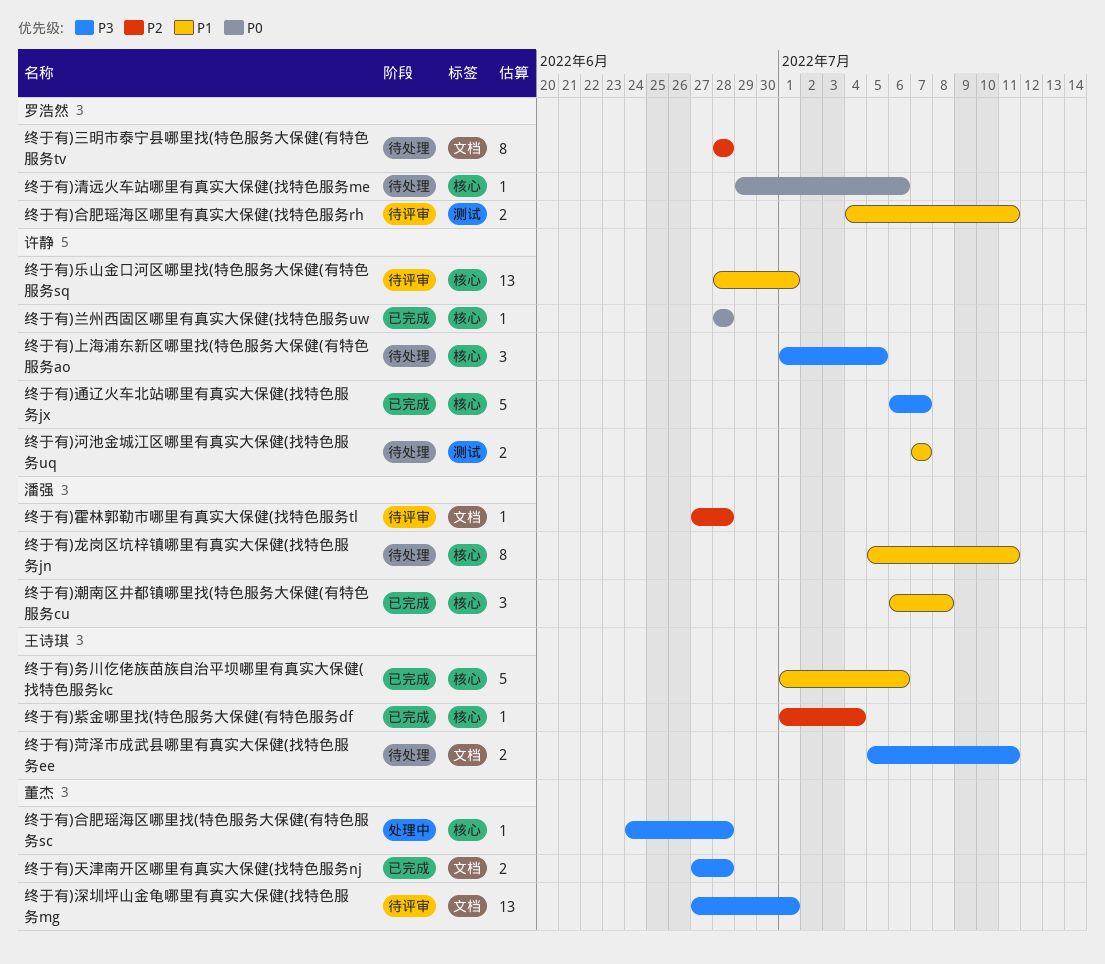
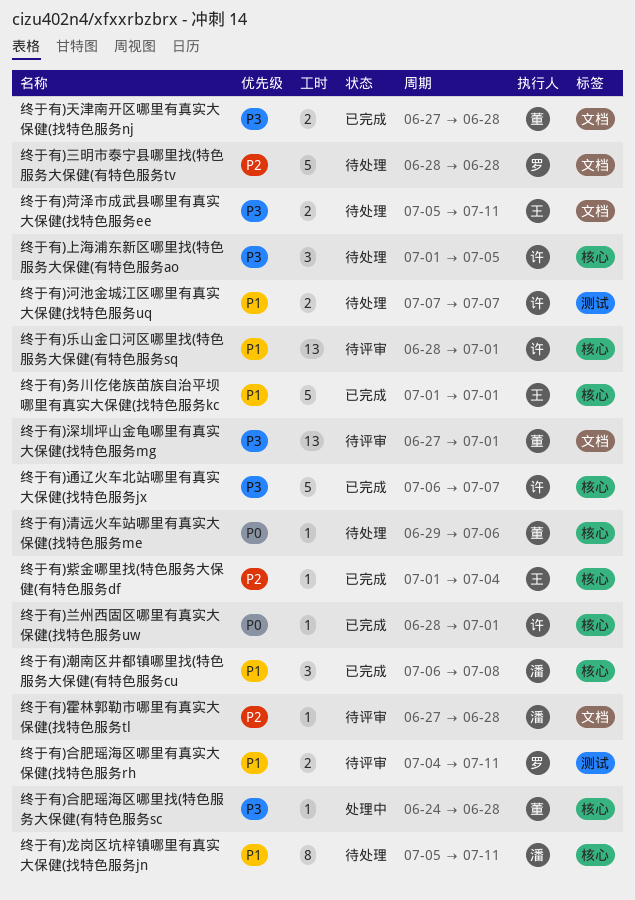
终于有)三明市泰宁县哪里找(特色服务大保健(有特色服务tv, estimate: 8 -> 5
终于有)兰州西固区哪里有真实大保健(找特色服务uw, due: Jun 28 -> Jul 1
终于有)务川仡佬族苗族自治平坝哪里有真实大保健(找特色服务kc, due: Jul 6 -> Jul 1
终于有)清远火车站哪里有真实大保健(找特色服务me, owner: 罗浩然 -> 董杰

